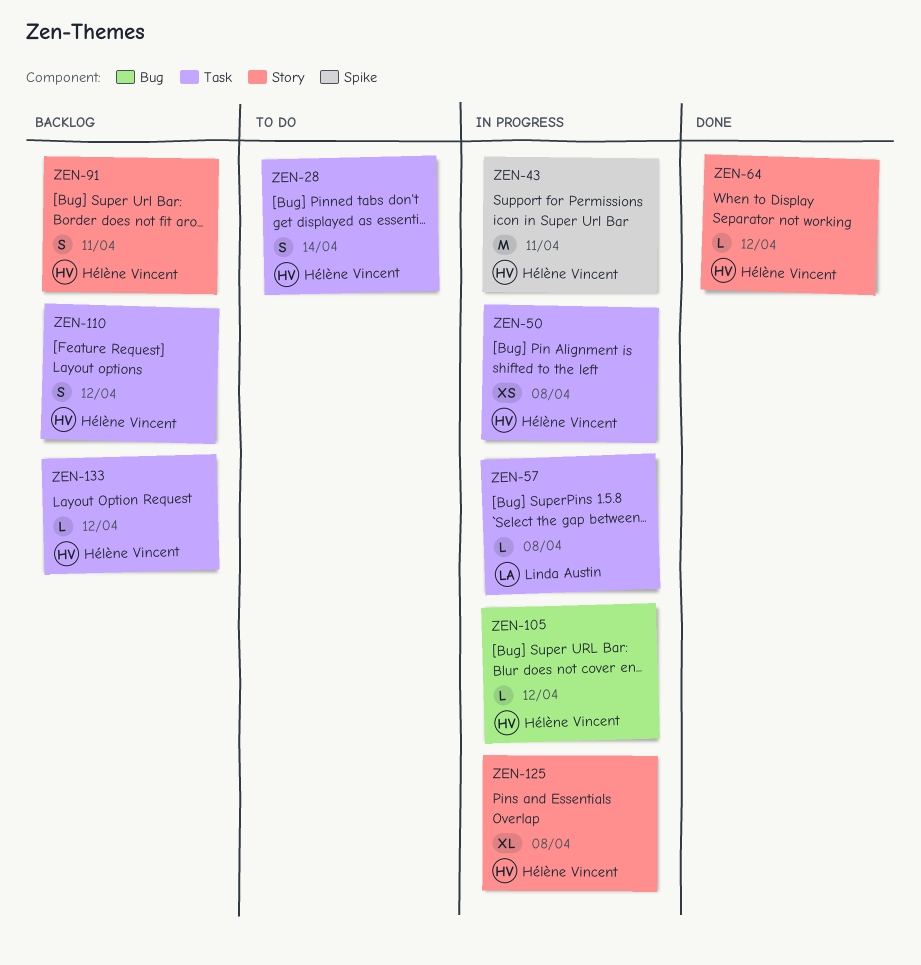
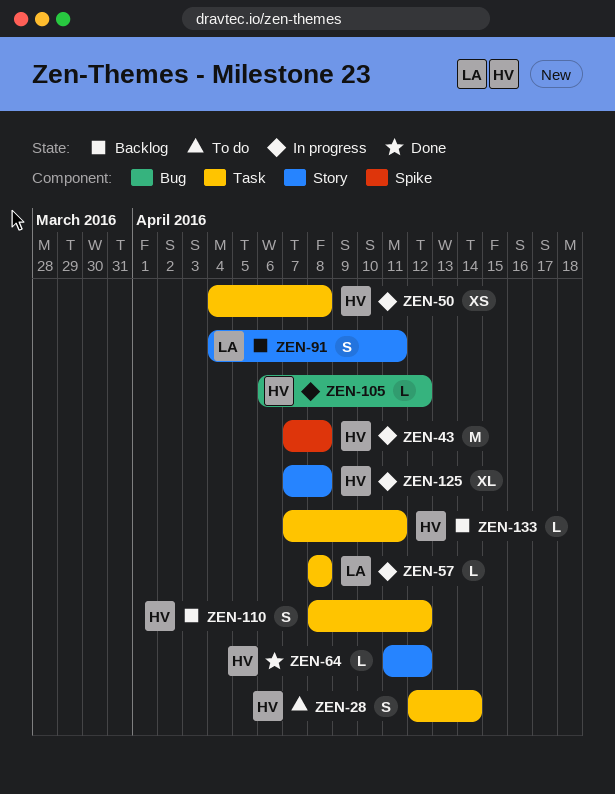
ZEN-43, due: Apr 11 -> Apr 8
ZEN-91, owner: Hélène Vincent -> Linda Austin
ZEN-133, due: Apr 12 -> Apr 11

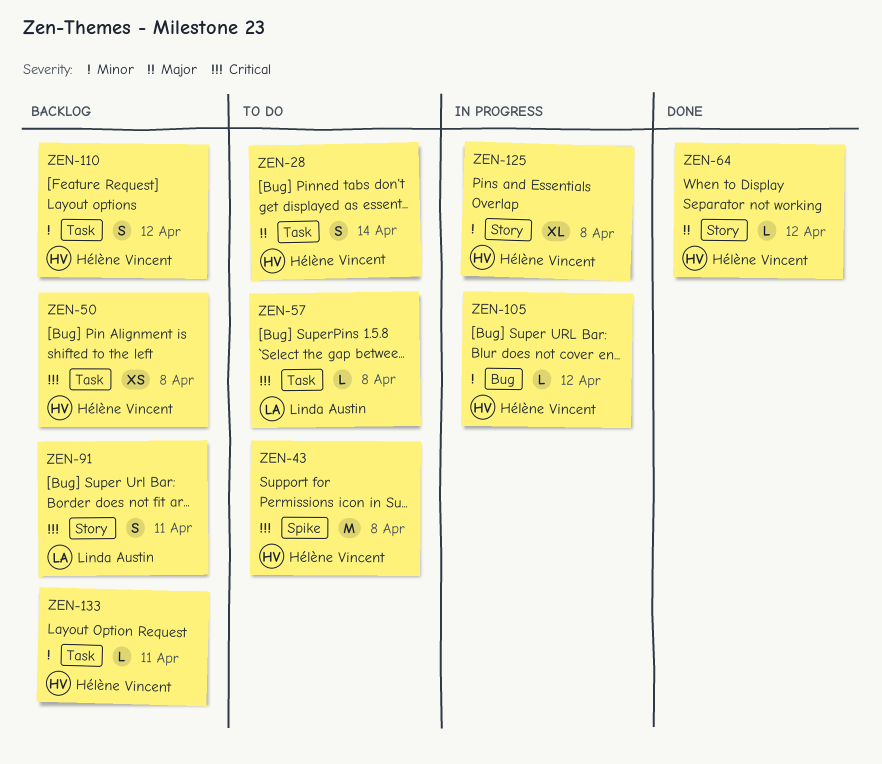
ZEN-43, status: In progress -> To do
ZEN-50, status: In progress -> Backlog
ZEN-57, status: In progress -> To do

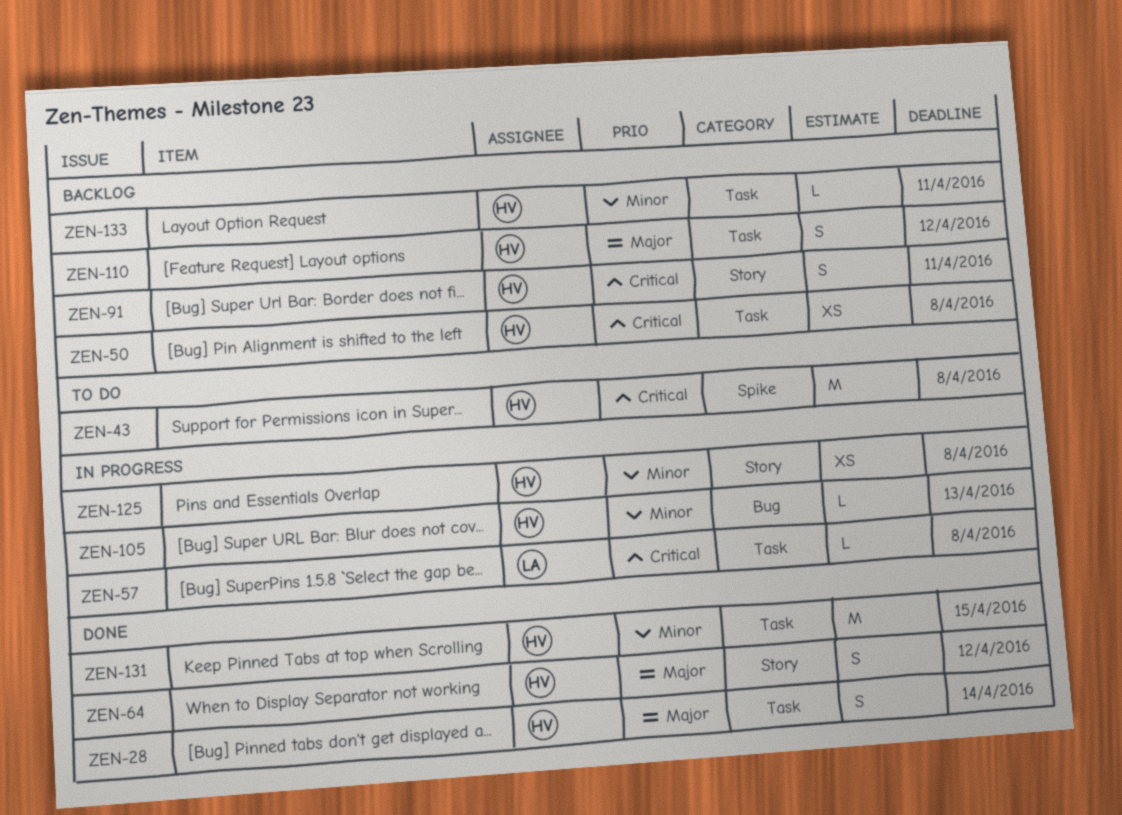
ZEN-28, status: To do -> Done
ZEN-57, status: To do -> In progress
ZEN-64, estimate: L -> S
ZEN-91, owner: Linda Austin -> Hélène Vincent
ZEN-105, due: Apr 12 -> Apr 13
ZEN-110, priority: Minor -> Major
ZEN-125, estimate: XL -> XS
ZEN-131: none -> present

